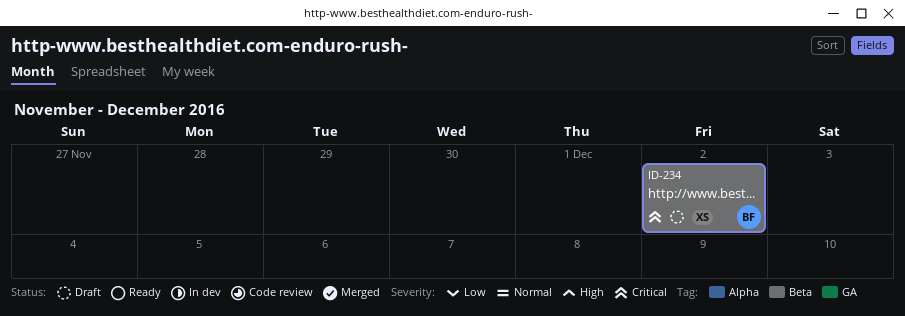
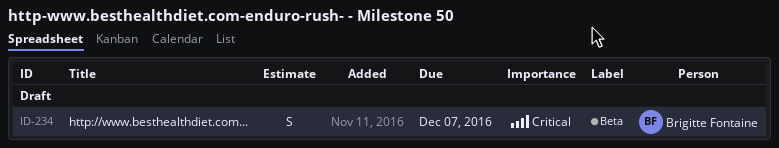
ID-234, estimate: XS -> S
ID-234, due: Dec 2 -> Dec 7

